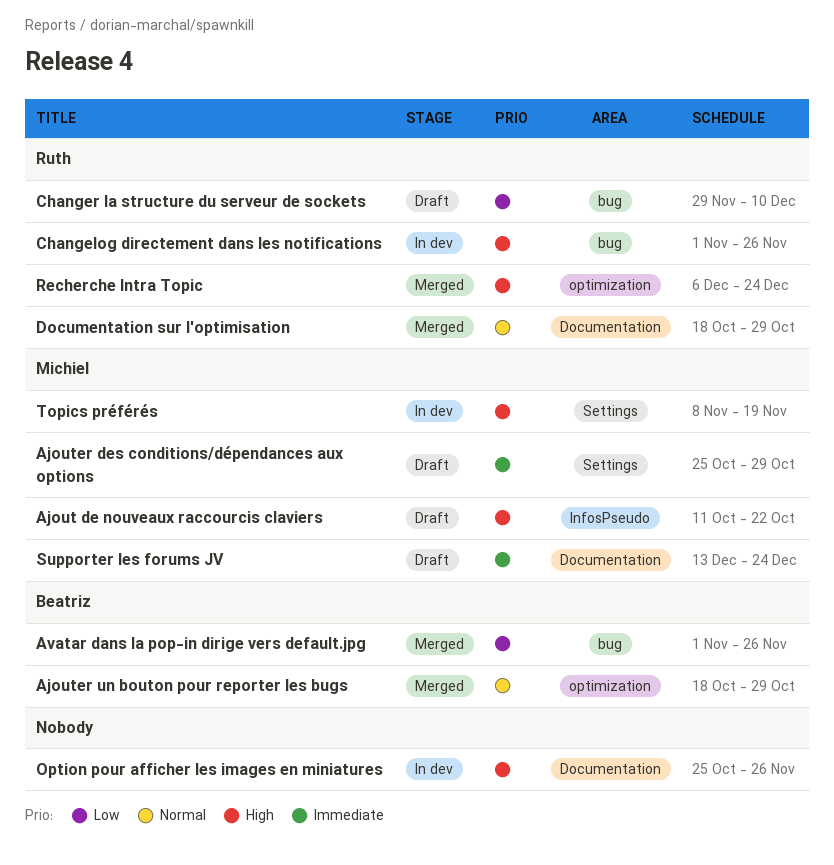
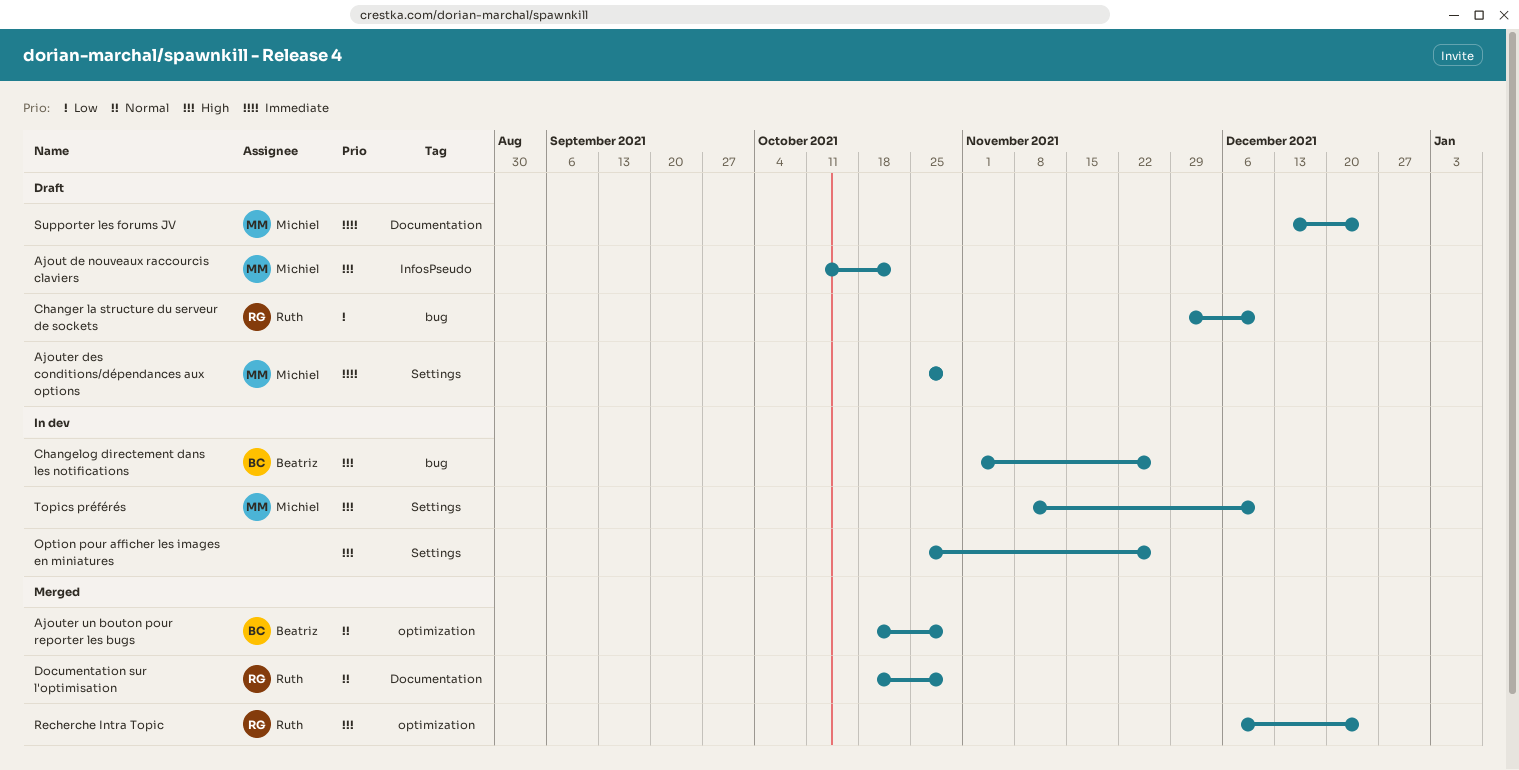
Avatar dans la pop-in dirige vers default.jpg: present -> none
Changelog directement dans les notifications, owner: Ruth -> Beatriz
Option pour afficher les images en miniatures, label: Documentation -> Settings
Topics préférés, due: Nov 19 -> Dec 10

